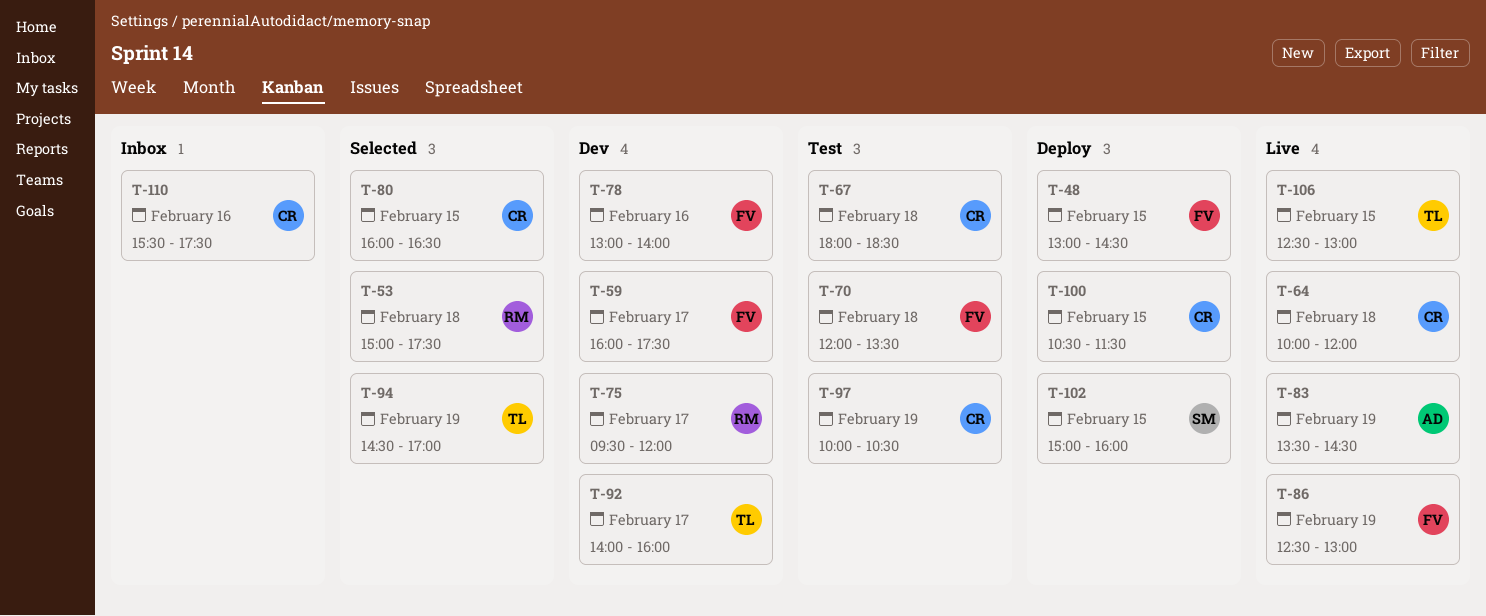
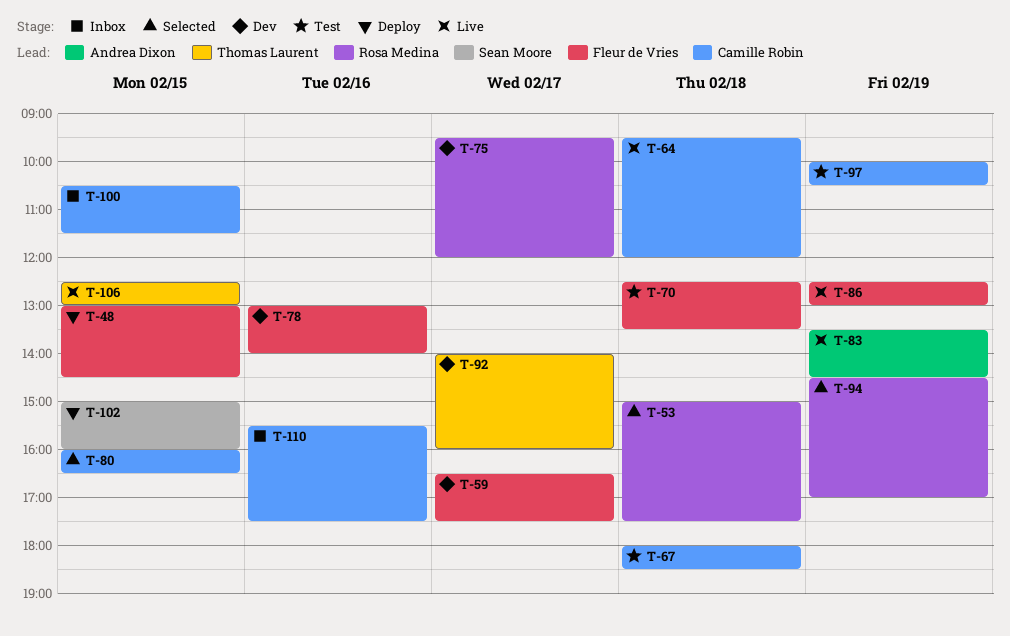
T-59, begins: 16:00 -> 16:30
T-64, begins: 10:00 -> 09:30
T-70, begins: 12:00 -> 12:30
T-94, owner: Thomas Laurent -> Rosa Medina
T-100, status: Deploy -> Inbox

